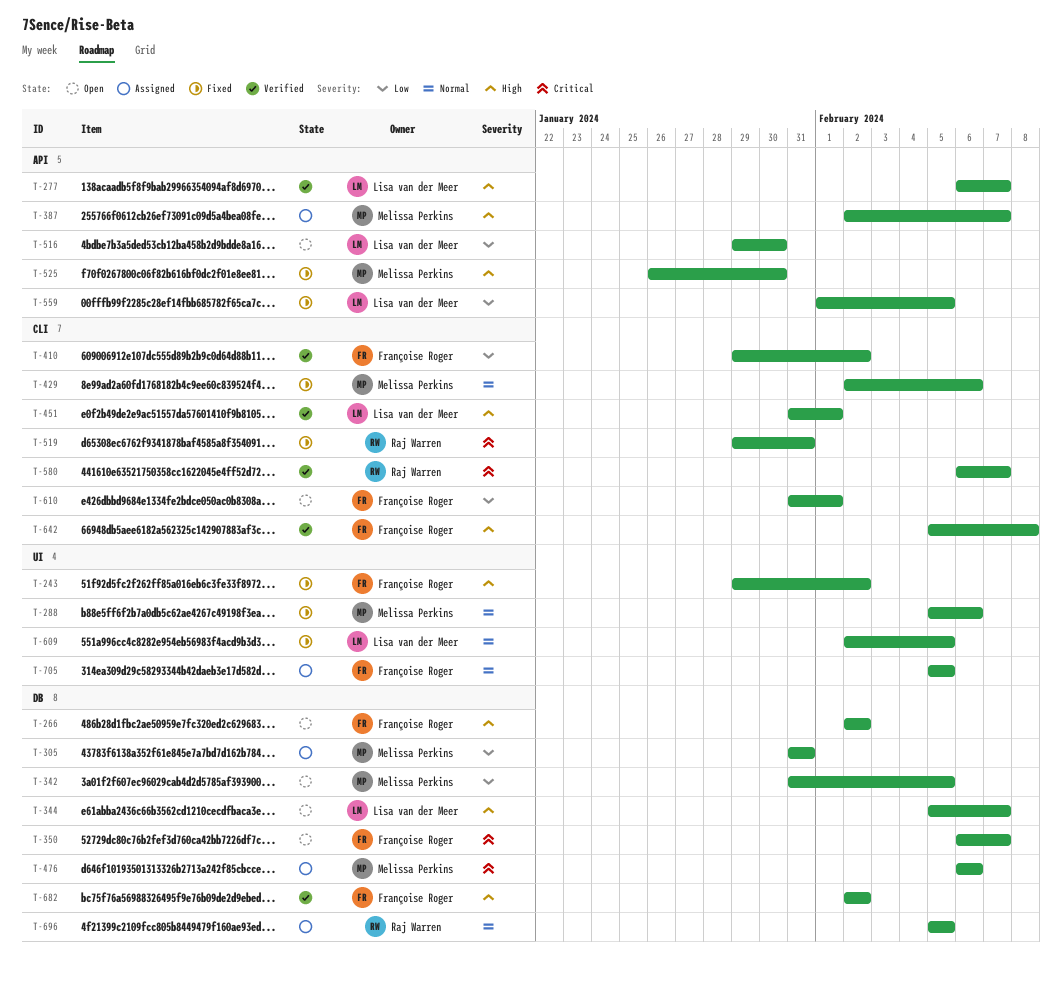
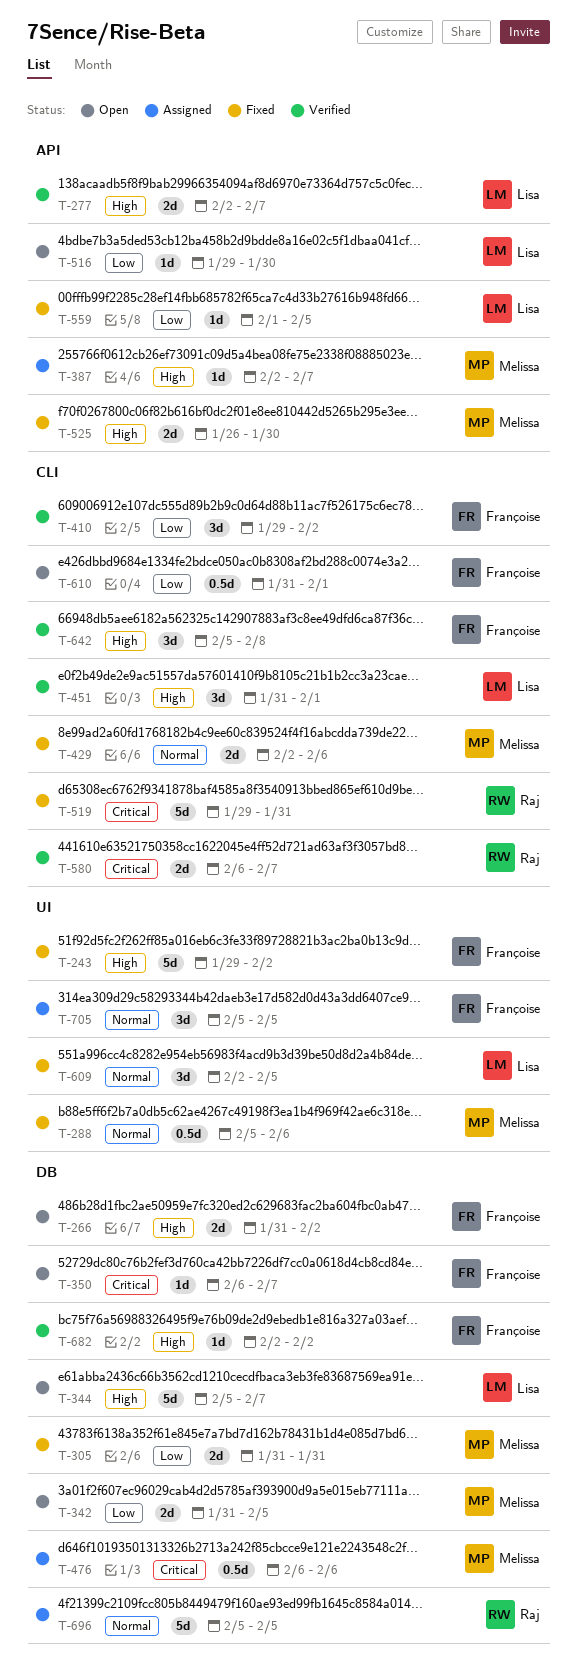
T-266, start: Feb 2 -> Jan 31
T-277, start: Feb 6 -> Feb 2
T-305, status: Assigned -> Fixed

